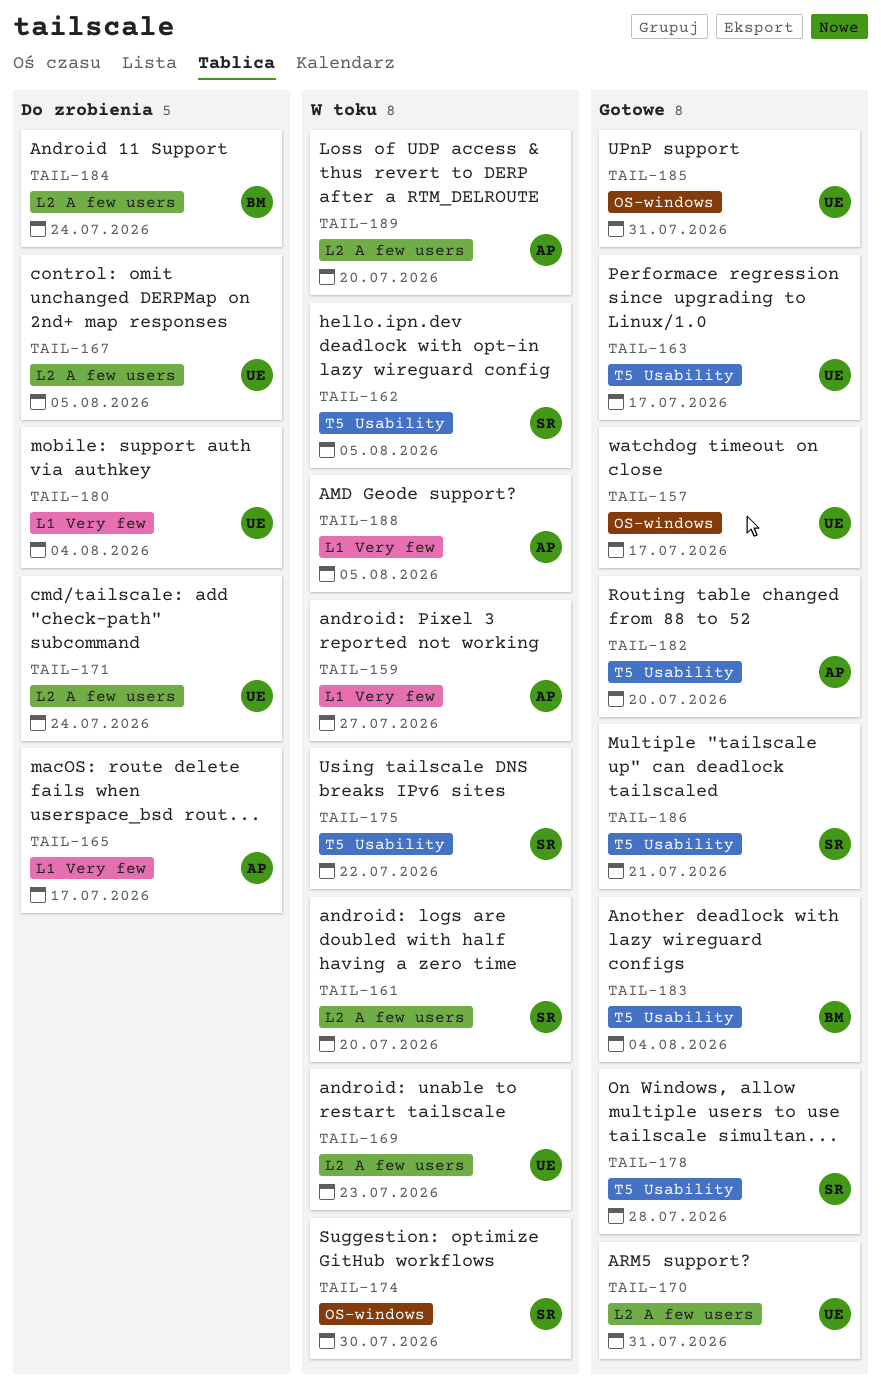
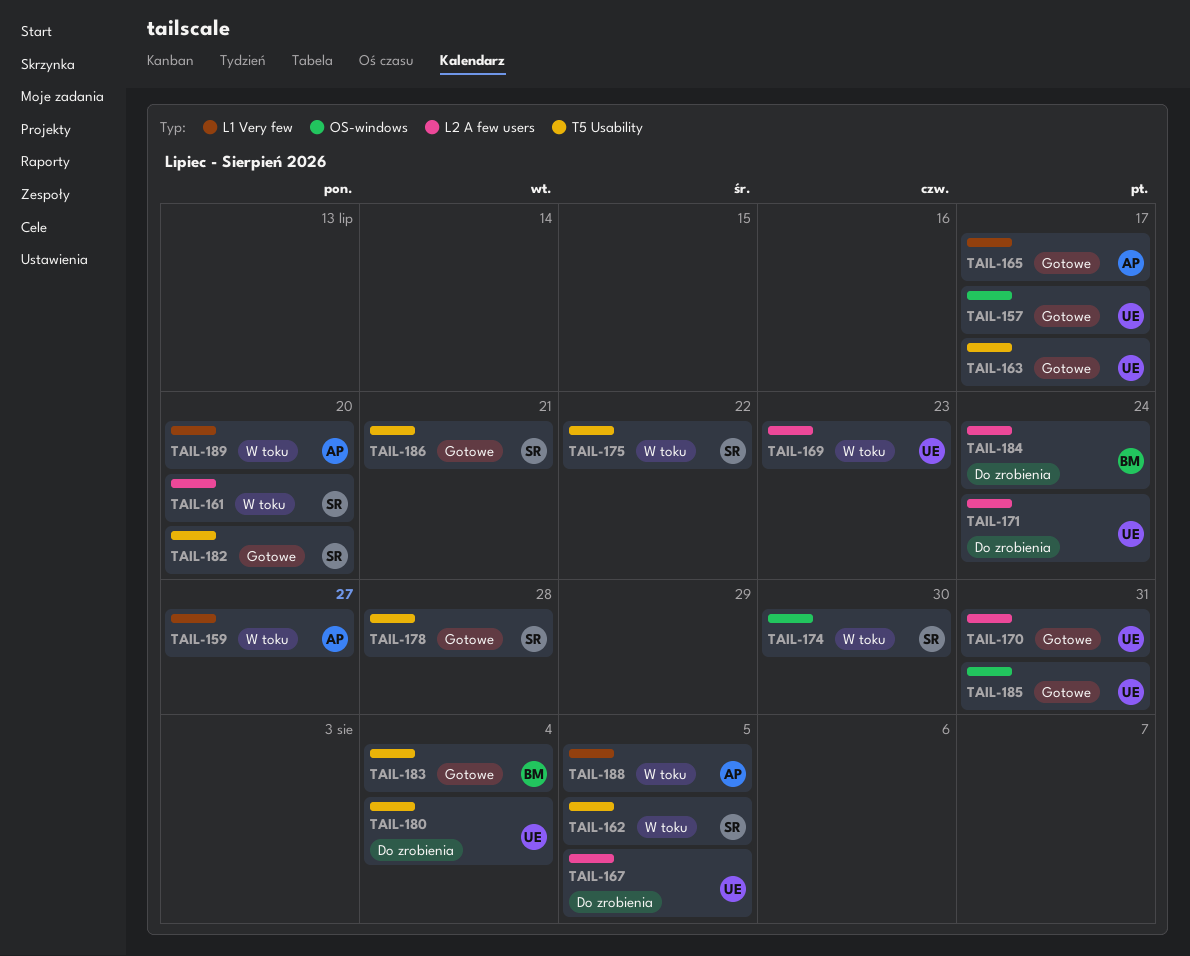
TAIL-165, status: Do zrobienia -> Gotowe
TAIL-180, label: L1 Very few -> T5 Usability
TAIL-182, owner: AP -> SR
TAIL-189, label: L2 A few users -> L1 Very few

